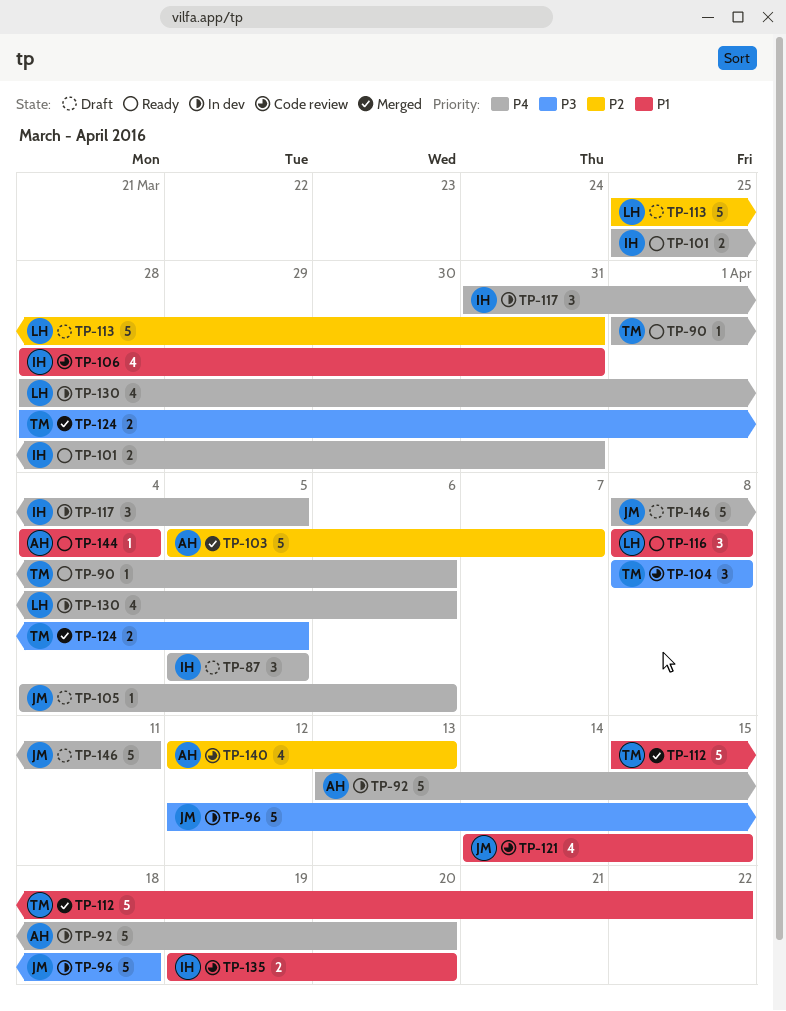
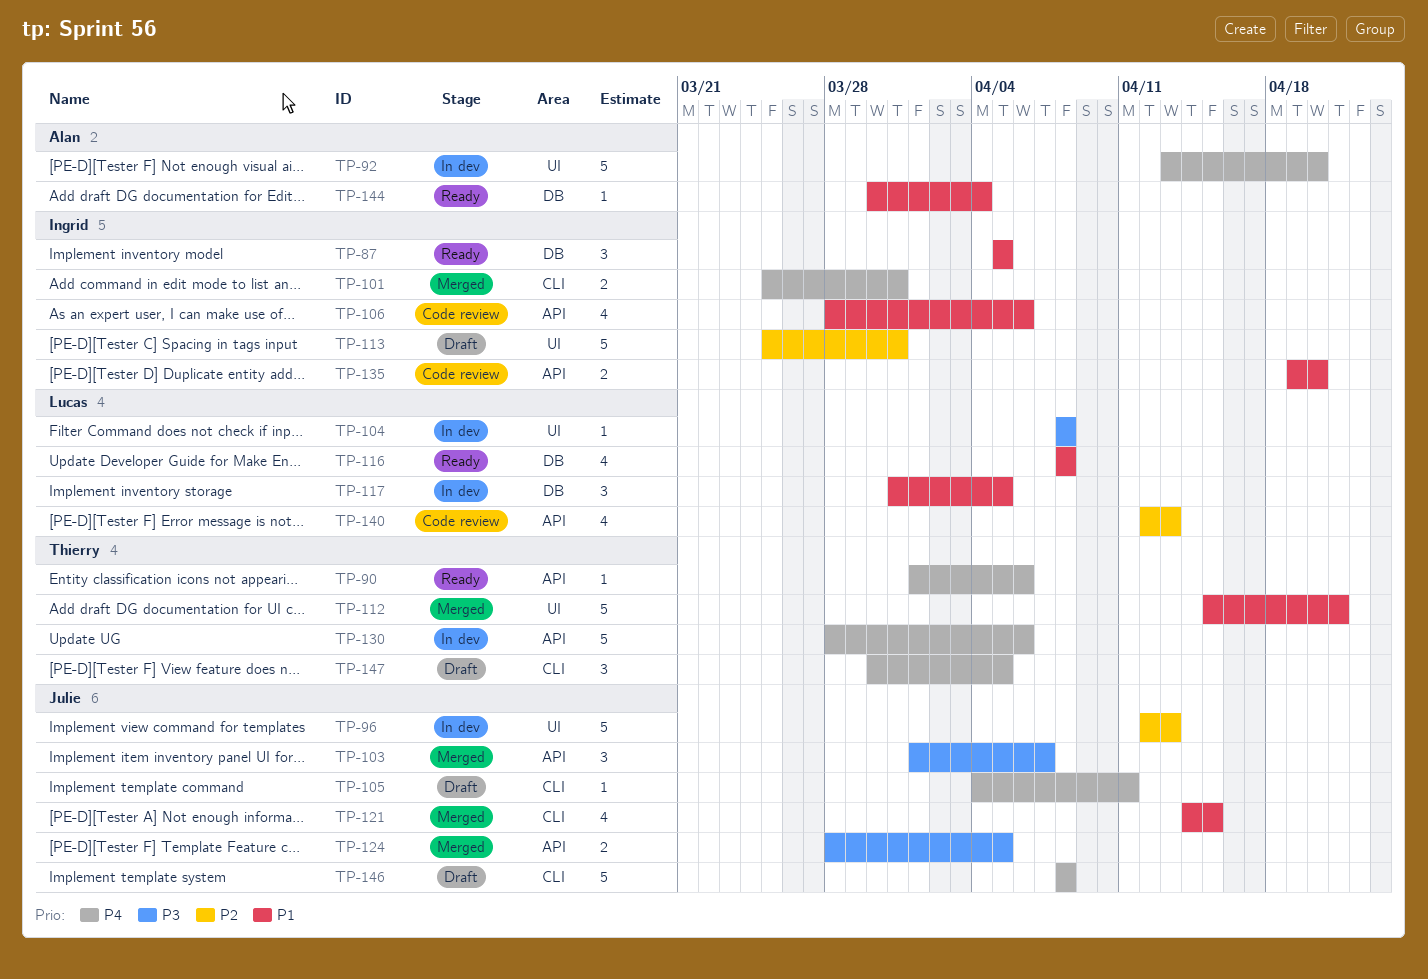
TP-87, status: Draft -> Ready
TP-87, priority: P4 -> P1
TP-96, priority: P3 -> P2
TP-96, due: Apr 18 -> Apr 13
TP-101, status: Ready -> Merged
TP-103, owner: Alan -> Julie
TP-103, priority: P2 -> P3
TP-103, estimate: 5 -> 3
TP-103, start: Apr 5 -> Apr 1
TP-104, status: Code review -> In dev
TP-104, owner: Thierry -> Lucas
TP-104, estimate: 3 -> 1
TP-105, due: Apr 6 -> Apr 11
TP-106, due: Mar 31 -> Apr 6
TP-112, due: Apr 22 -> Apr 21
TP-113, owner: Lucas -> Ingrid
TP-116, estimate: 3 -> 4
TP-117, owner: Ingrid -> Lucas
TP-117, priority: P4 -> P1
TP-121, status: Code review -> Merged
TP-124, owner: Thierry -> Julie
TP-130, owner: Lucas -> Thierry
TP-130, estimate: 4 -> 5
TP-140, owner: Alan -> Lucas
TP-144, start: Apr 4 -> Mar 30
TP-146, due: Apr 11 -> Apr 8
TP-147: none -> present

